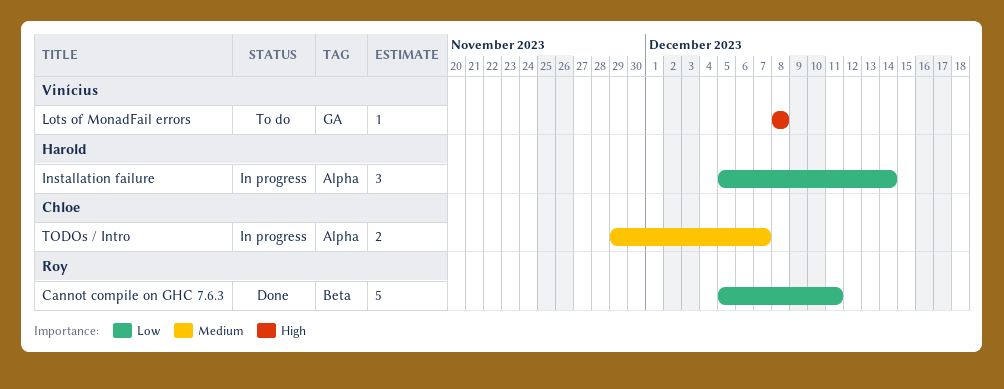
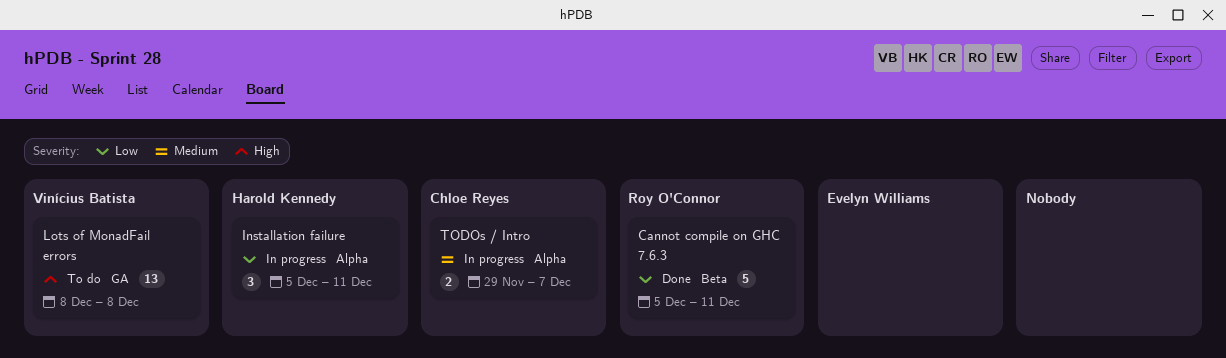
Installation failure, due: Dec 14 -> Dec 11
Lots of MonadFail errors, estimate: 1 -> 13

